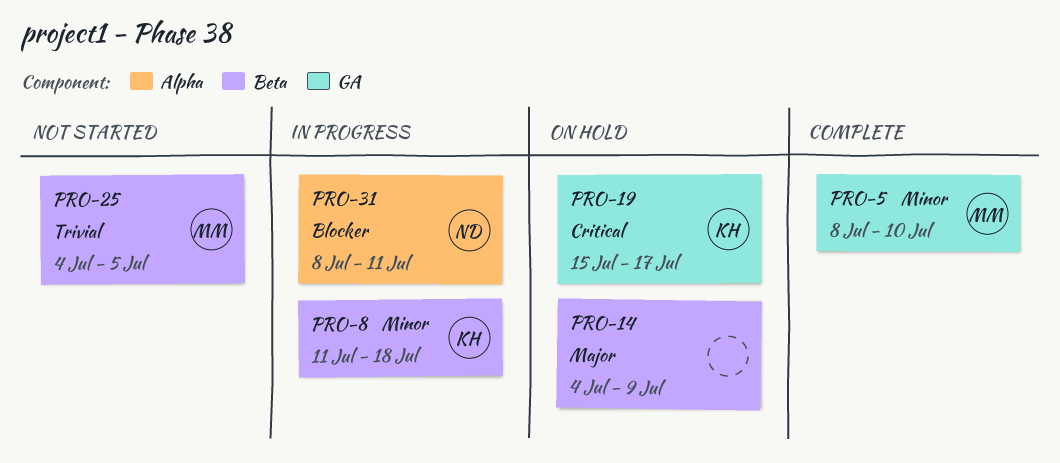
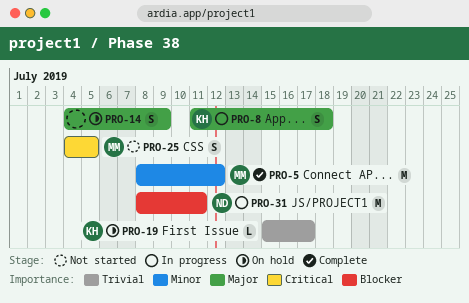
PRO-5, due: Jul 10 -> Jul 12
PRO-8, priority: Minor -> Major
PRO-19, priority: Critical -> Trivial
PRO-25, priority: Trivial -> Critical

